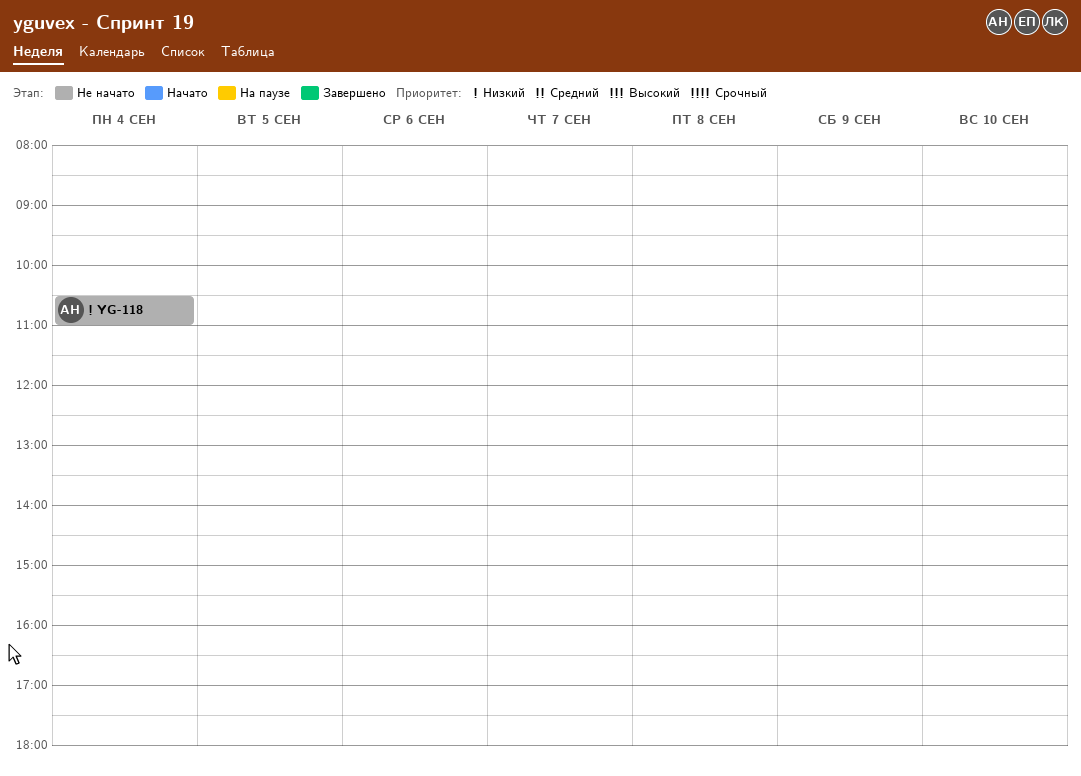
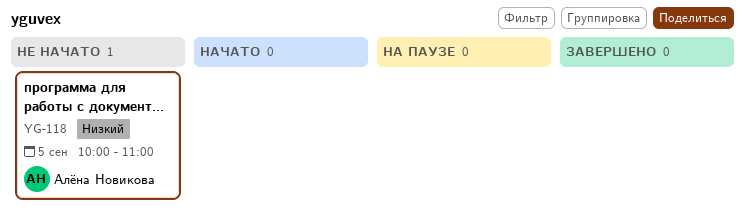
YG-118, day: Sep 4 -> Sep 5
YG-118, begins: 10:30 -> 10:00

